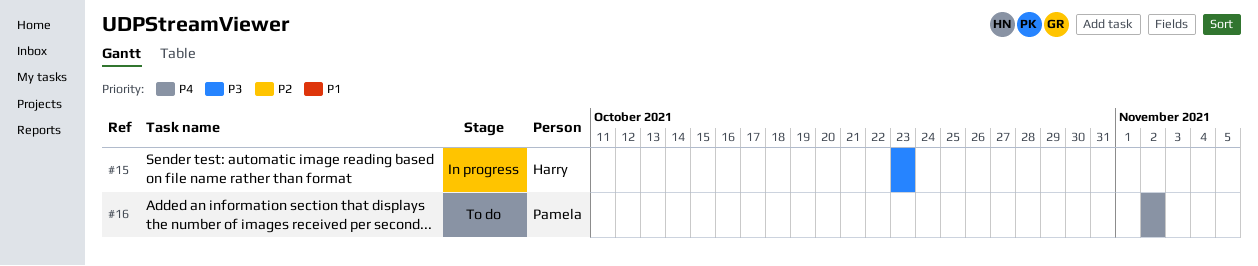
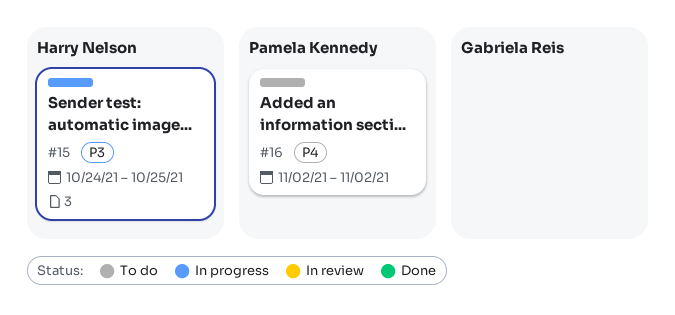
#15, start: Oct 23 -> Oct 24
#15, due: Oct 23 -> Oct 25

